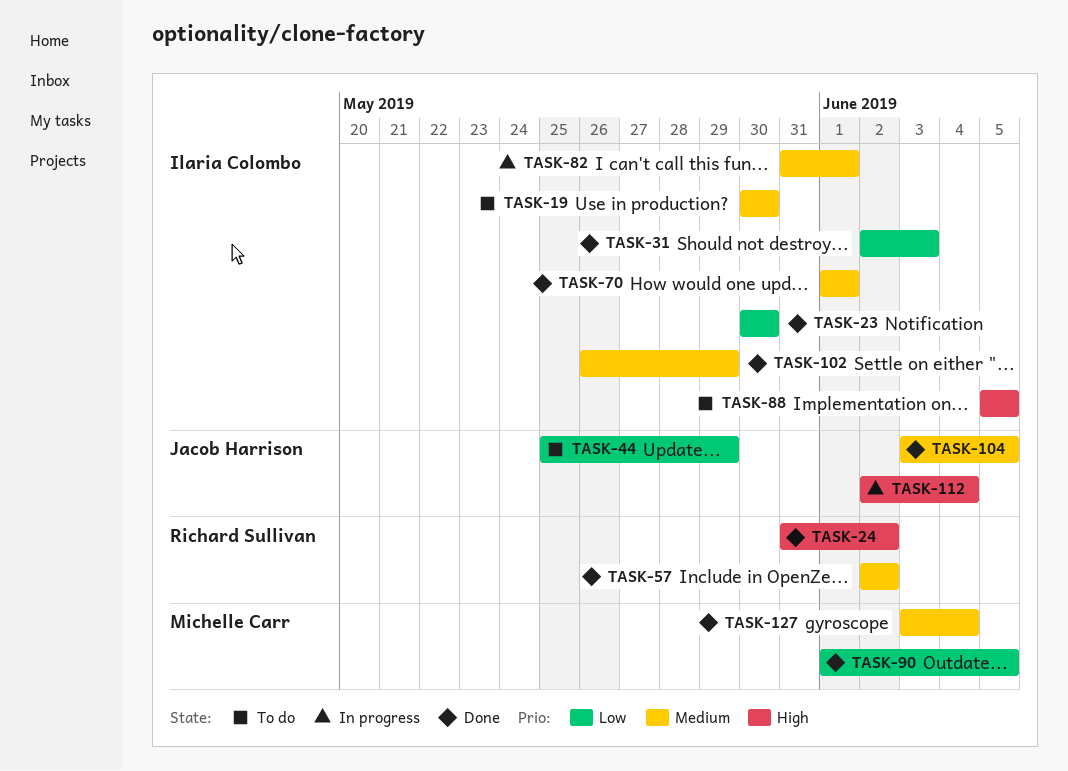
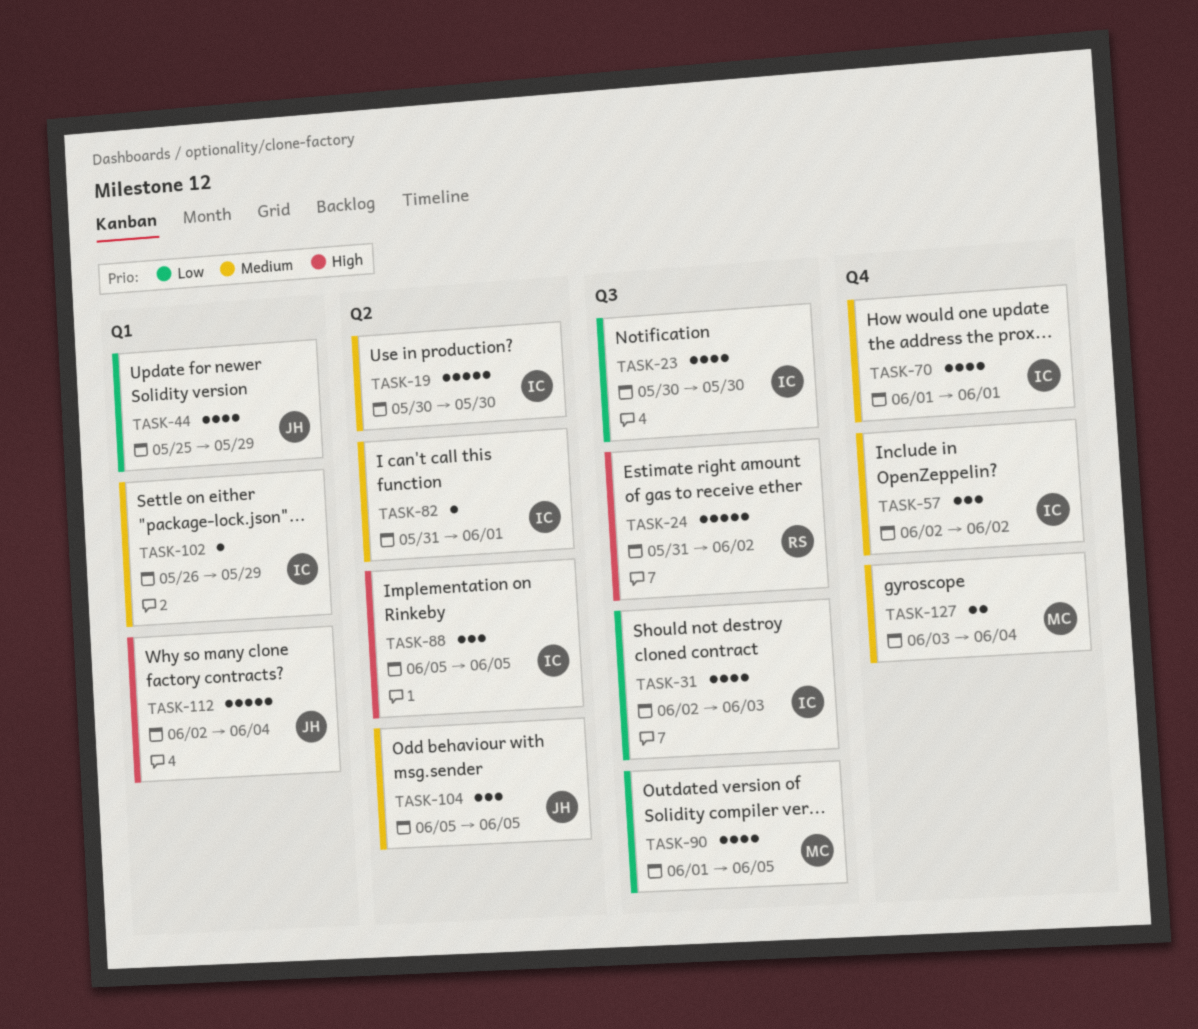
TASK-57, owner: Richard Sullivan -> Ilaria Colombo
TASK-104, start: Jun 3 -> Jun 5

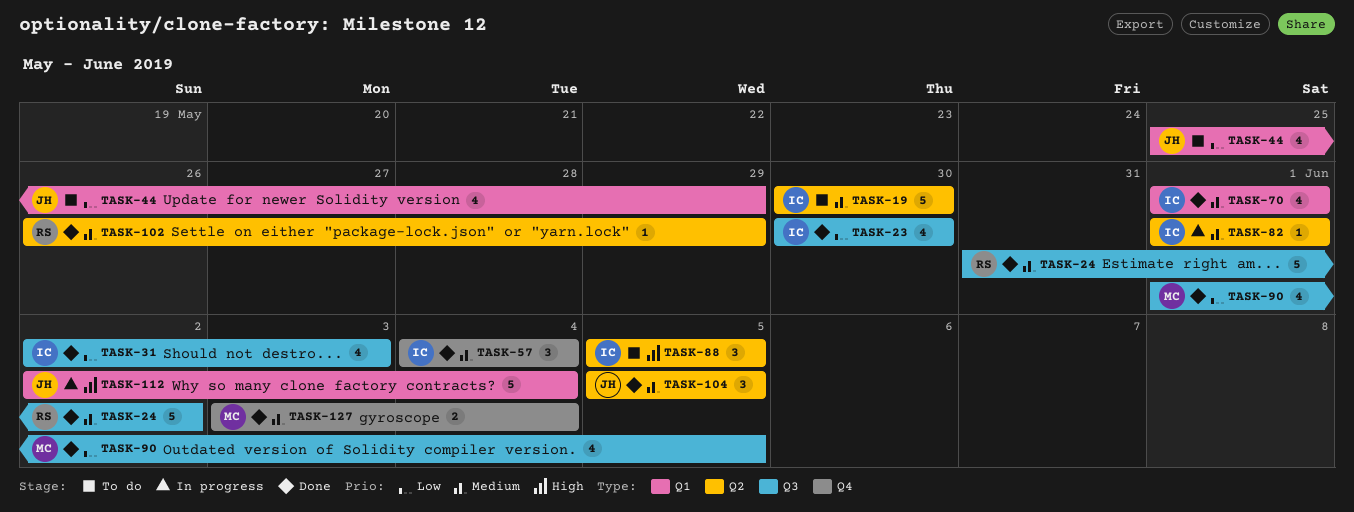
TASK-24, priority: High -> Medium
TASK-57, start: Jun 2 -> Jun 4
TASK-57, due: Jun 2 -> Jun 4
TASK-70, label: Q4 -> Q1
TASK-82, start: May 31 -> Jun 1
TASK-102, owner: IC -> RS
TASK-102, label: Q1 -> Q2

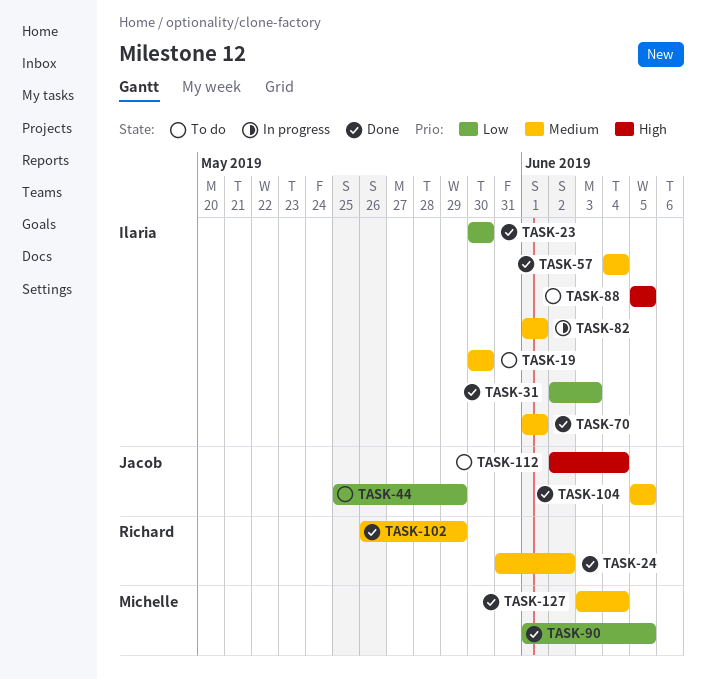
TASK-112, status: In progress -> To do

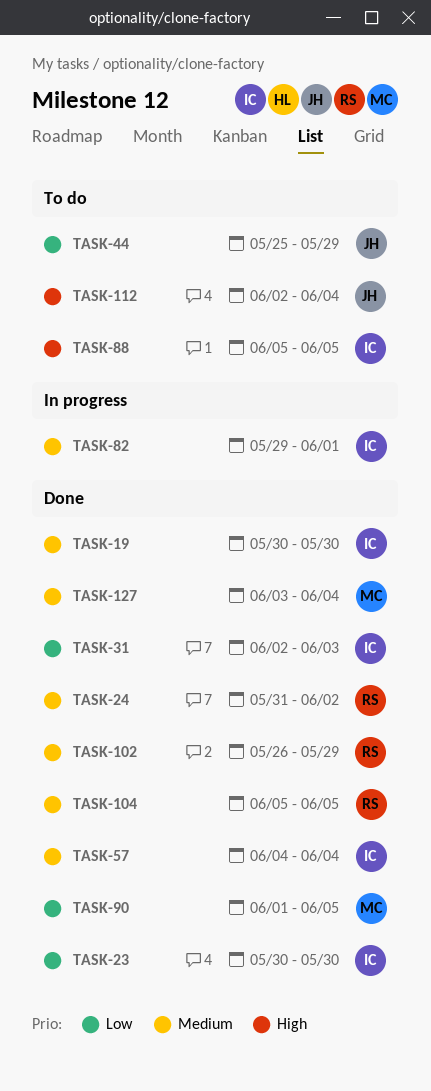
TASK-19, status: To do -> Done
TASK-70: present -> none
TASK-82, start: Jun 1 -> May 29
TASK-104, owner: Jacob -> Richard

